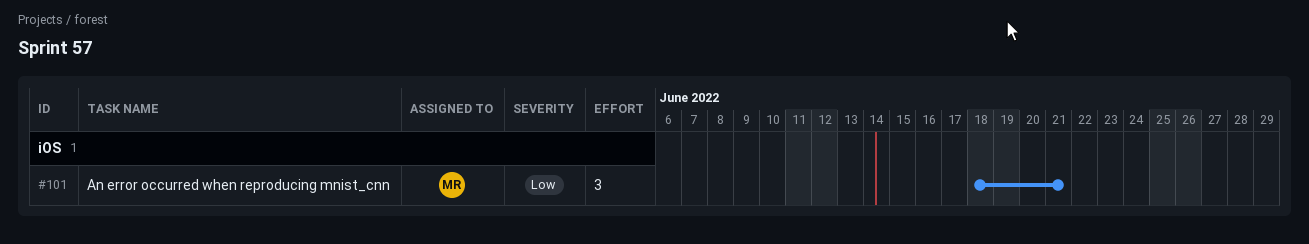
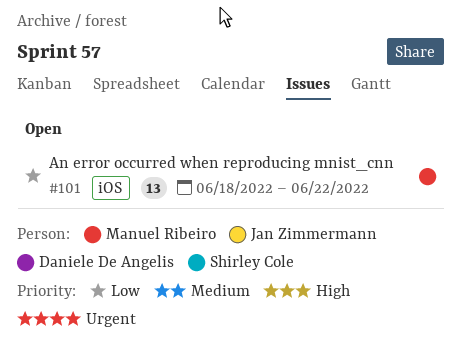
#101, estimate: 3 -> 13
#101, due: Jun 21 -> Jun 22

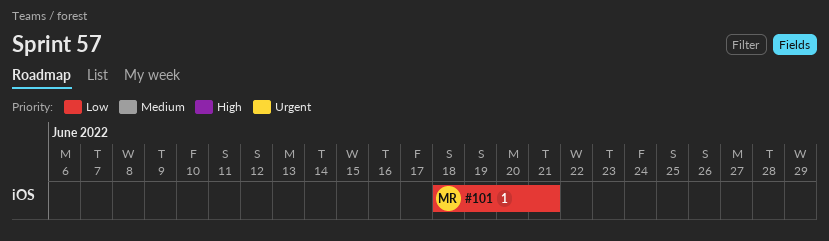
#101, estimate: 13 -> 1
#101, due: Jun 22 -> Jun 21

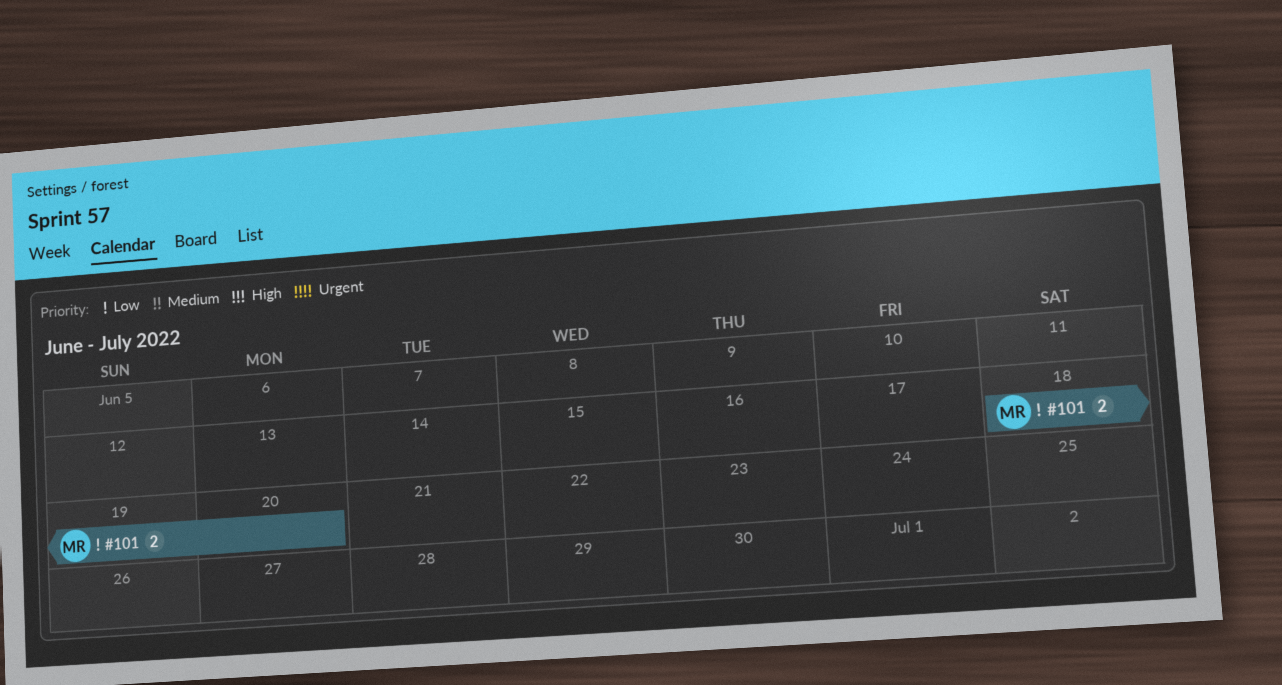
#101, estimate: 1 -> 2
#101, due: Jun 21 -> Jun 20

